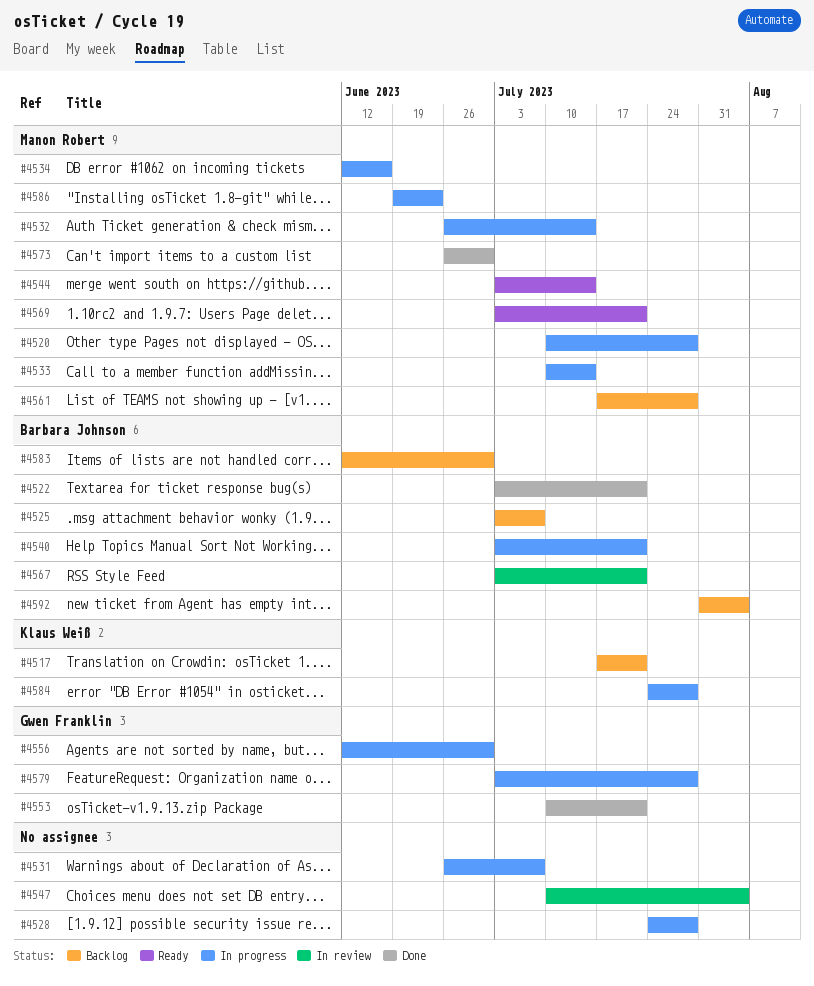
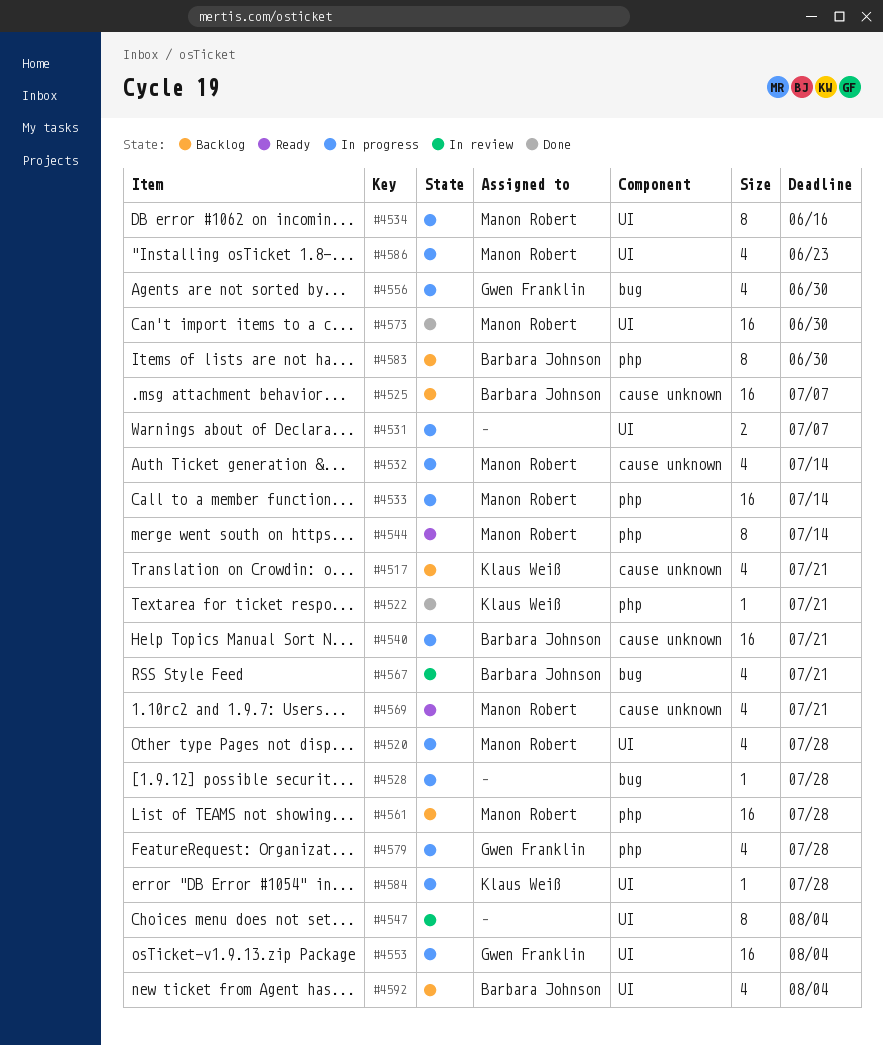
#4522, owner: Barbara Johnson -> Klaus Weiß
#4553, status: Done -> In progress
#4553, due: Jul 21 -> Aug 4

